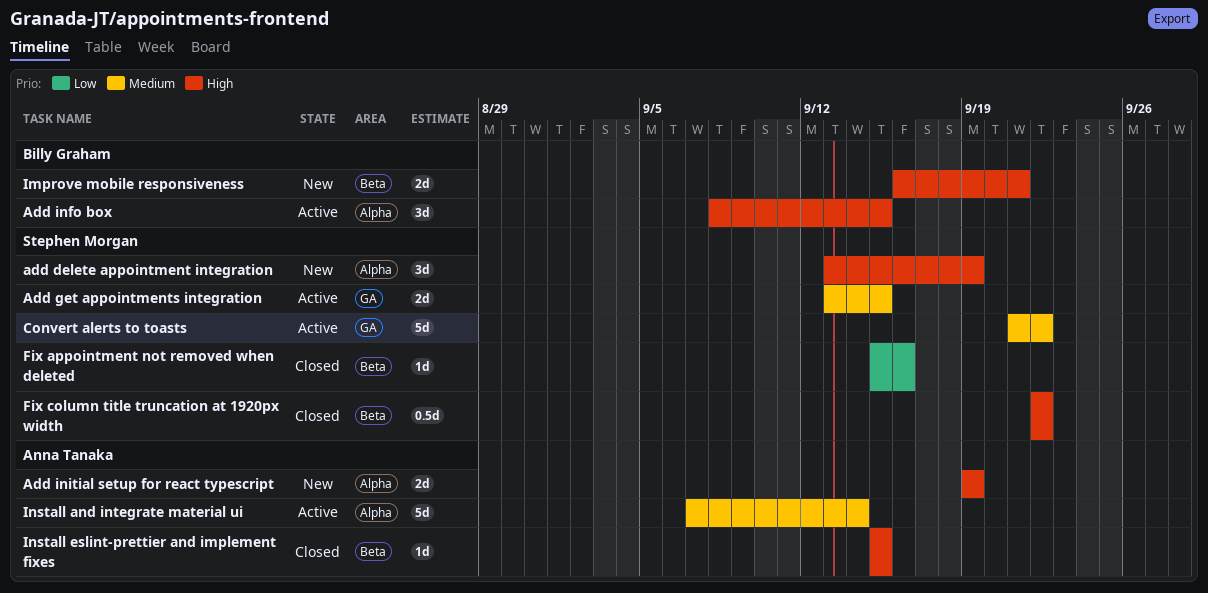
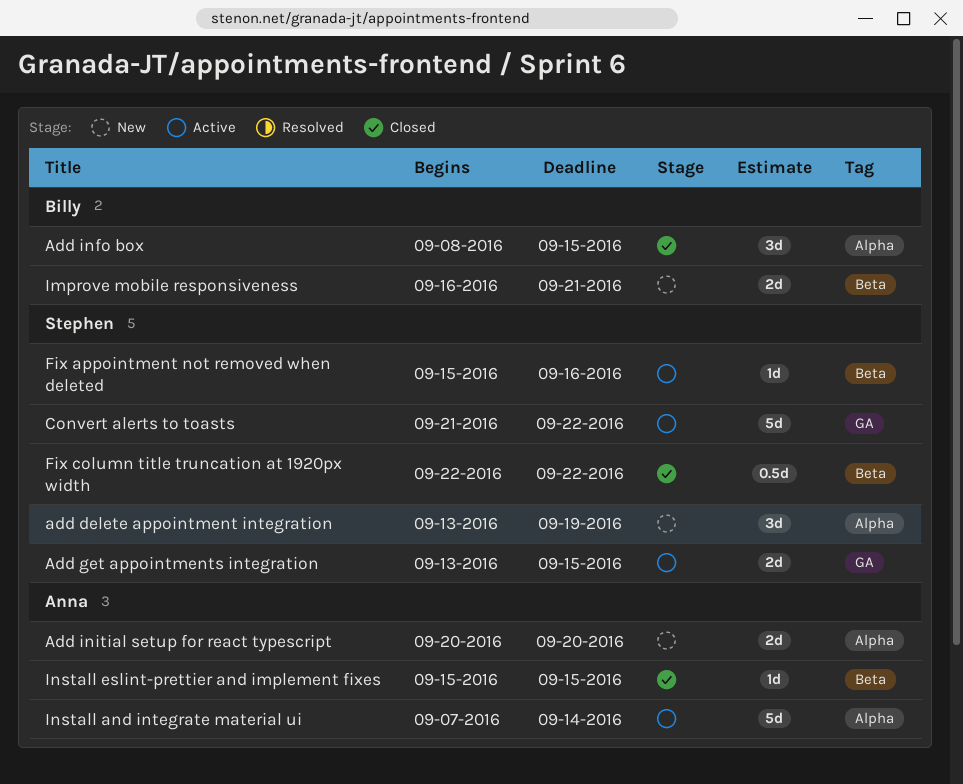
Add info box, status: Active -> Closed
Add initial setup for react typescript, start: Sep 19 -> Sep 20
Add initial setup for react typescript, due: Sep 19 -> Sep 20
Fix appointment not removed when deleted, status: Closed -> Active

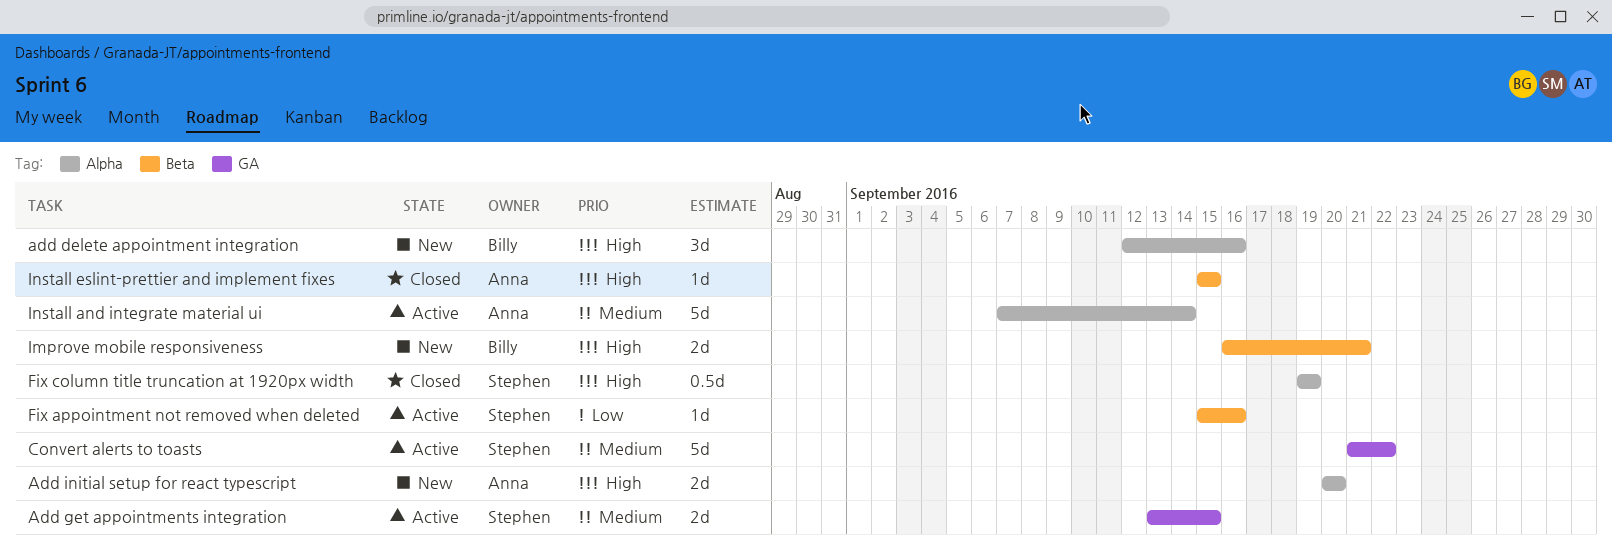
add delete appointment integration, owner: Stephen -> Billy
add delete appointment integration, start: Sep 13 -> Sep 12
add delete appointment integration, due: Sep 19 -> Sep 16
Add info box: present -> none
Fix column title truncation at 1920px width, label: Beta -> Alpha
Fix column title truncation at 1920px width, start: Sep 22 -> Sep 19
Fix column title truncation at 1920px width, due: Sep 22 -> Sep 19

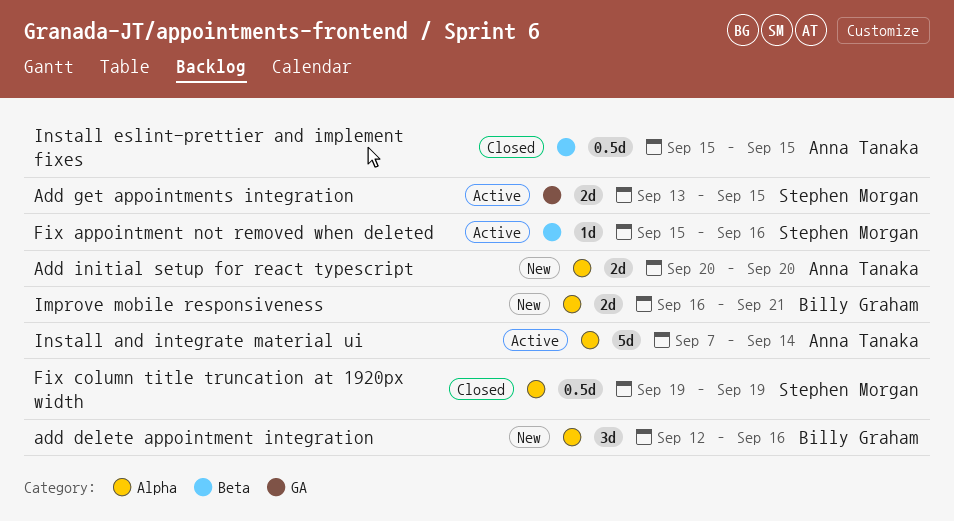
Convert alerts to toasts: present -> none
Improve mobile responsiveness, label: Beta -> Alpha
Install eslint-prettier and implement fixes, estimate: 1d -> 0.5d

